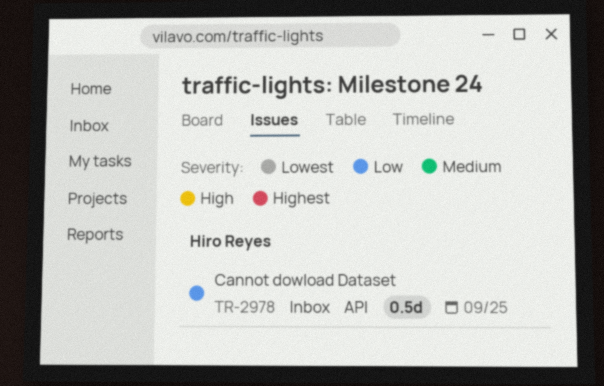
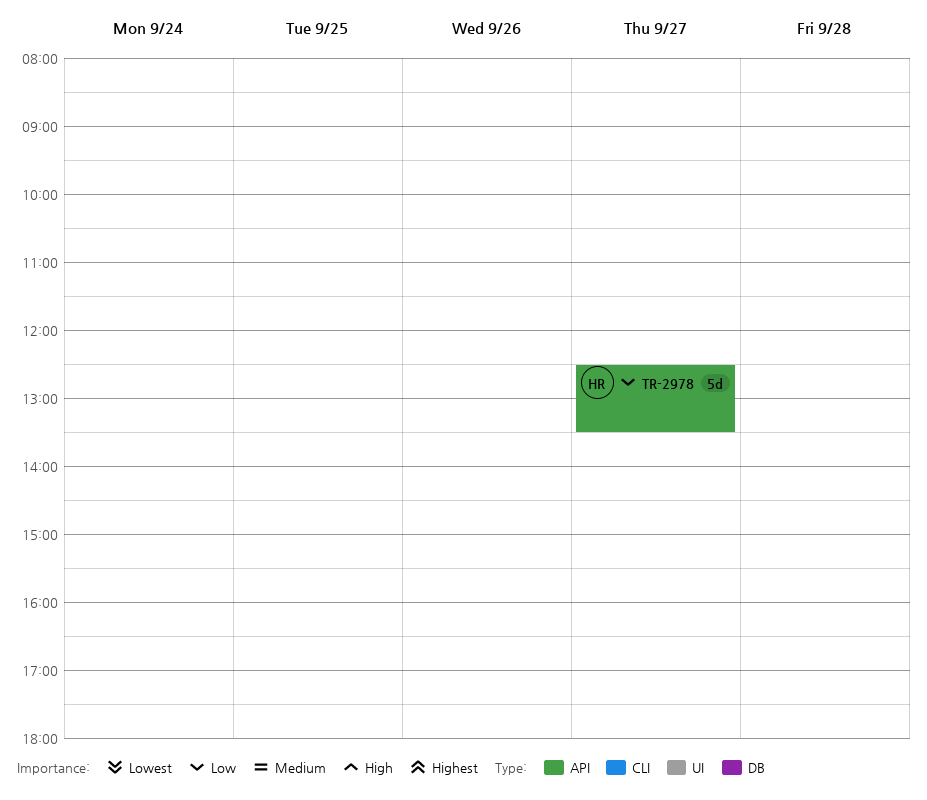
TR-2978, estimate: 0.5d -> 5d
TR-2978, day: Sep 25 -> Sep 27

